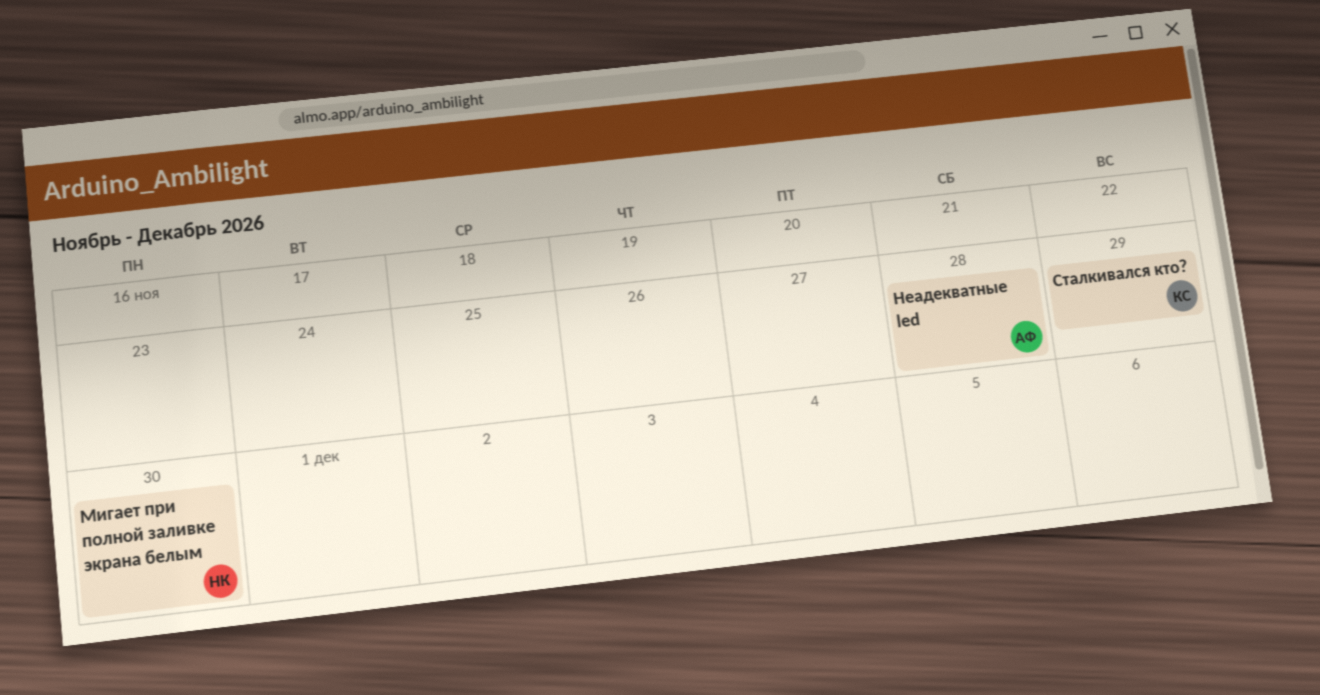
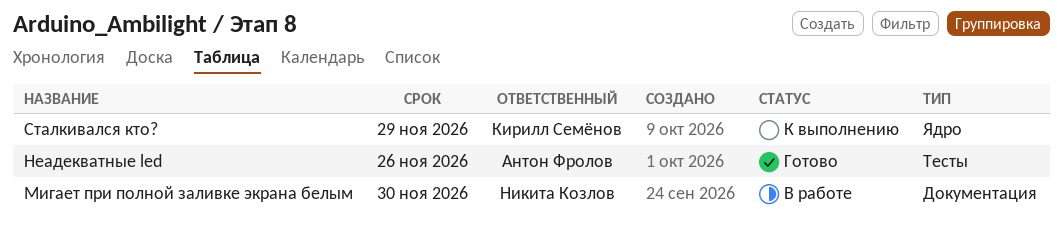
Неадекватные led, due: Nov 28 -> Nov 26

